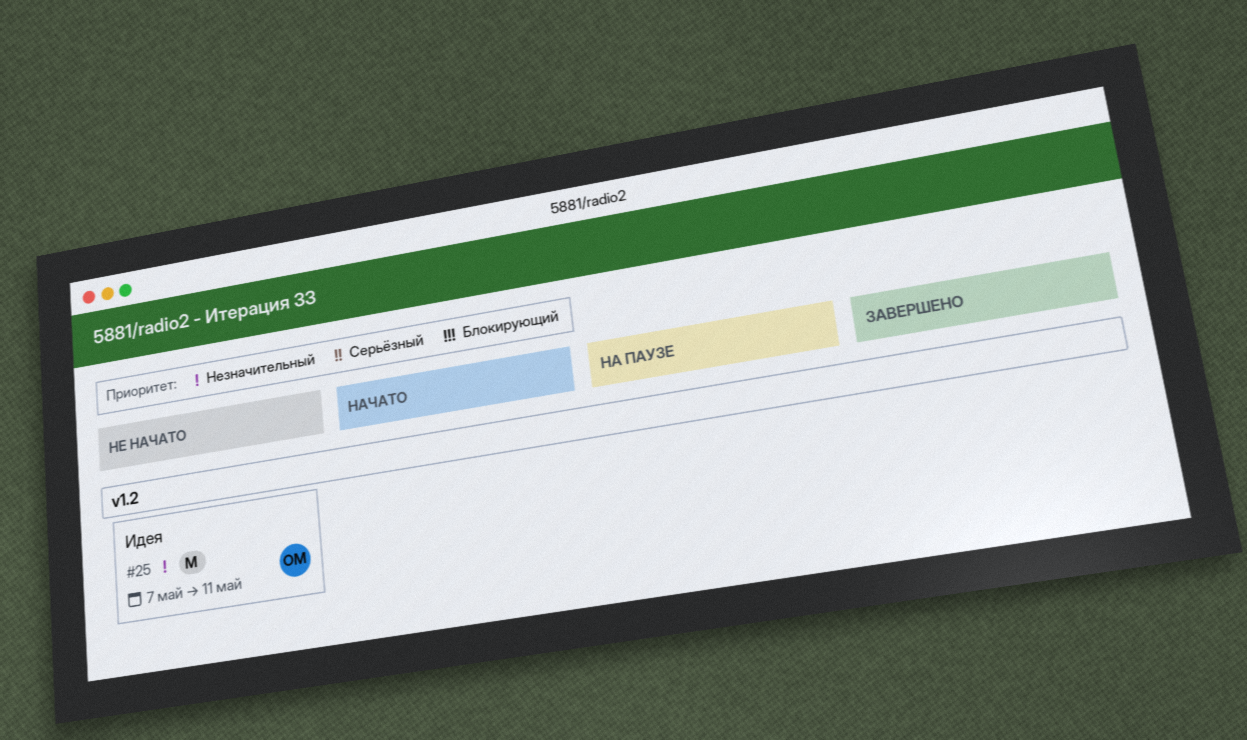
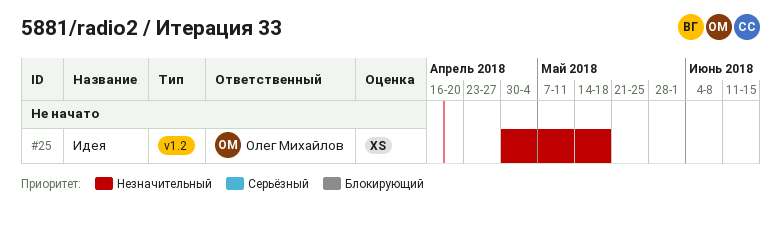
#25, estimate: M -> XS
#25, start: May 7 -> Apr 30
#25, due: May 11 -> May 18

